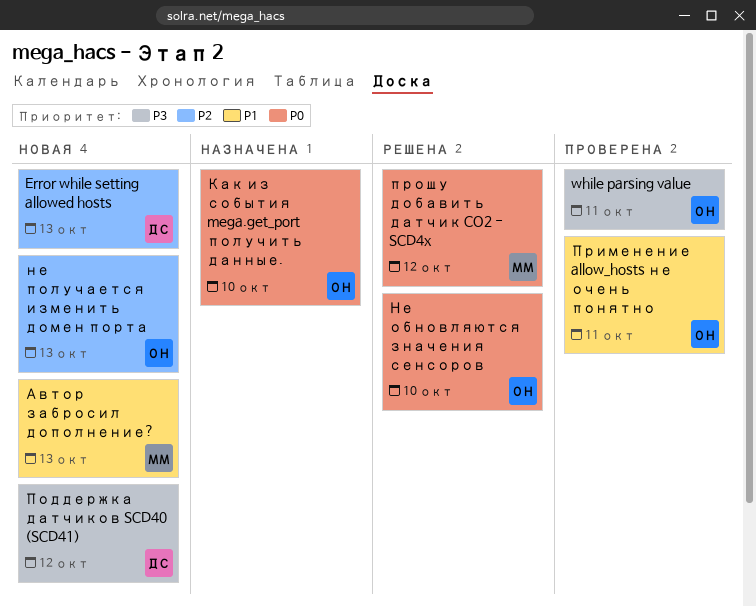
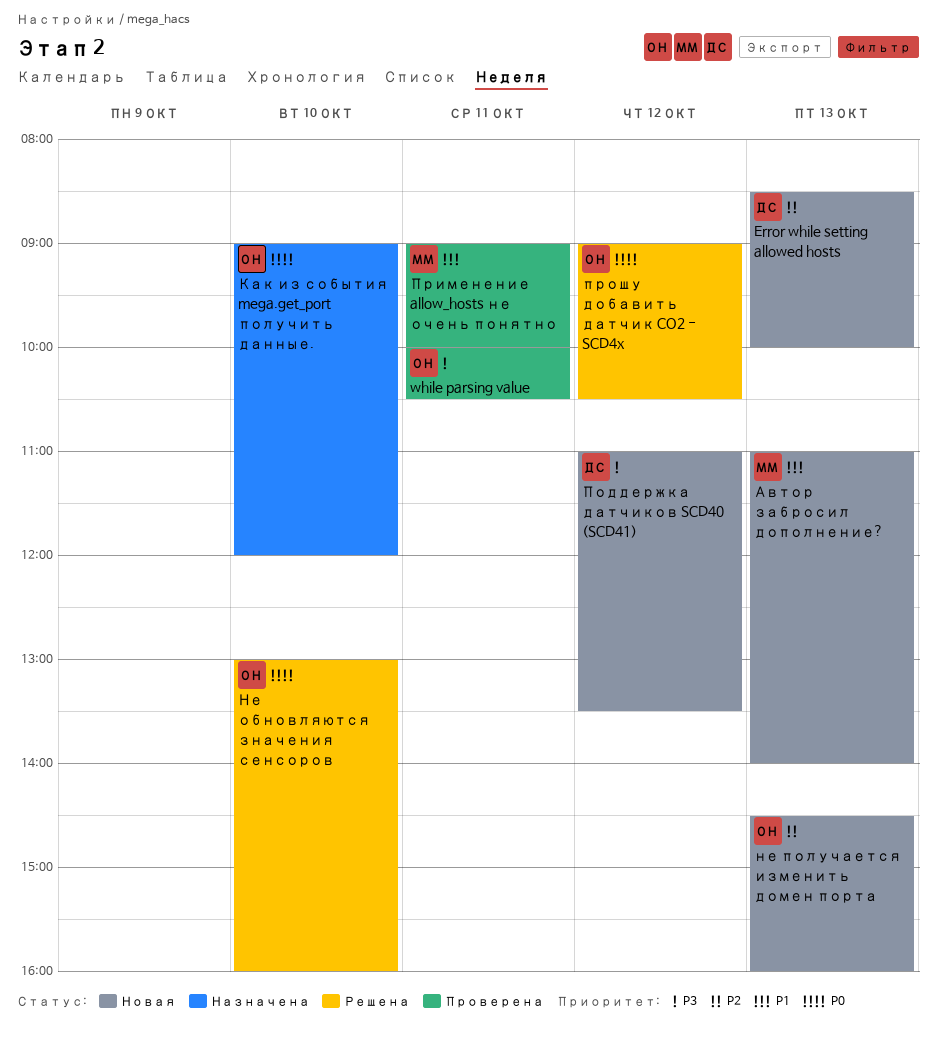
Применение allow_hosts не очень понятно, owner: ОН -> ММ
прошу добавить датчик CO2 - SCD4x, owner: ММ -> ОН

